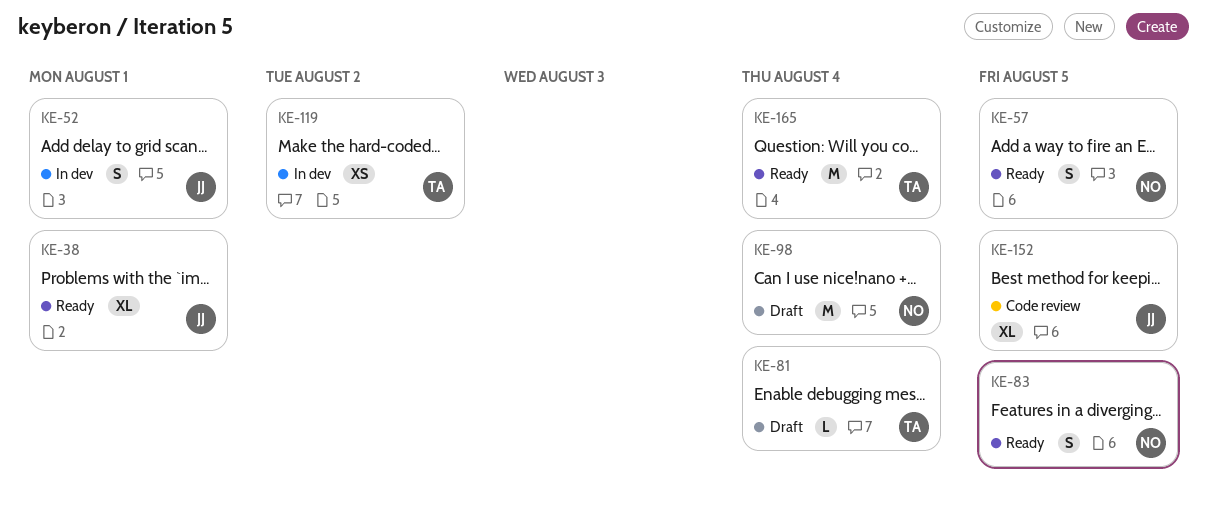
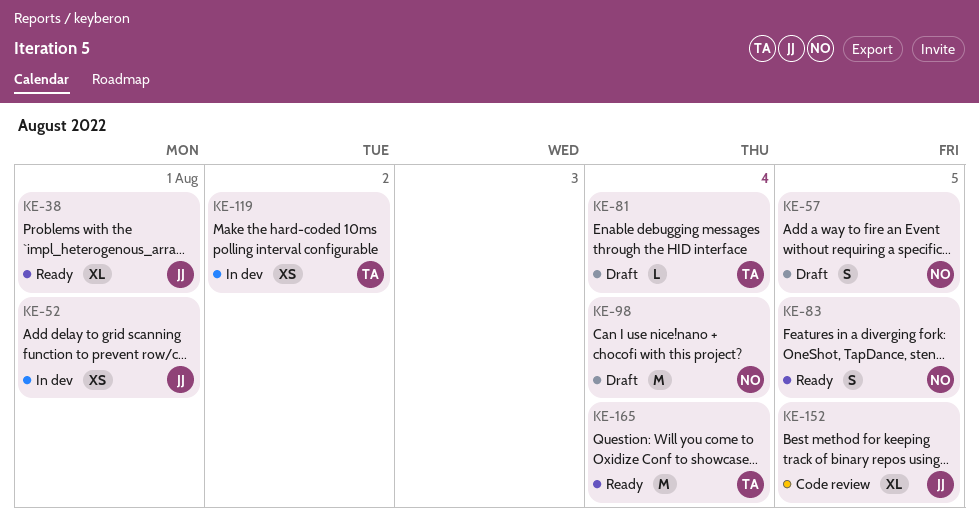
KE-52, estimate: S -> XS
KE-57, status: Ready -> Draft

